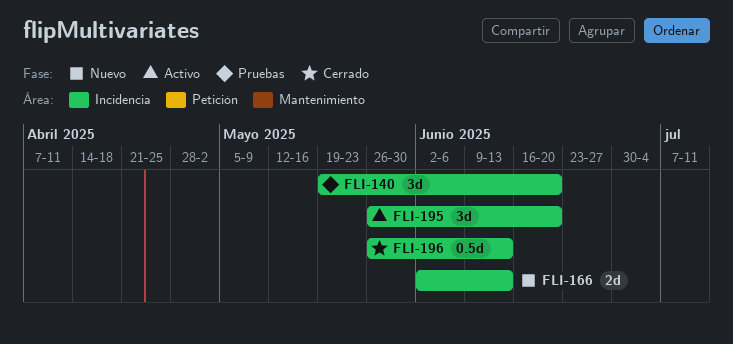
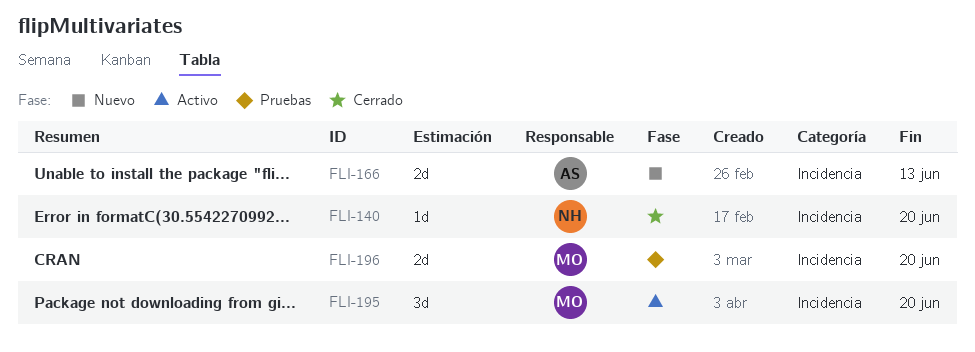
FLI-140, status: Pruebas -> Cerrado
FLI-140, estimate: 3d -> 1d
FLI-196, status: Cerrado -> Pruebas
FLI-196, estimate: 0.5d -> 2d
FLI-196, due: Jun 13 -> Jun 20

